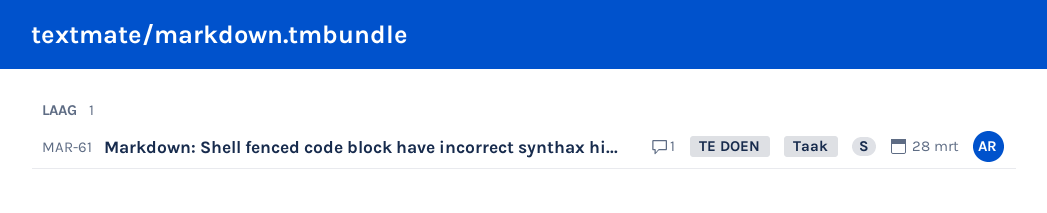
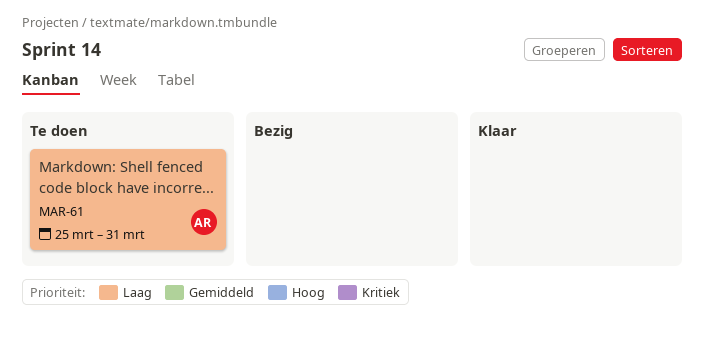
MAR-61, due: Mar 28 -> Mar 31

